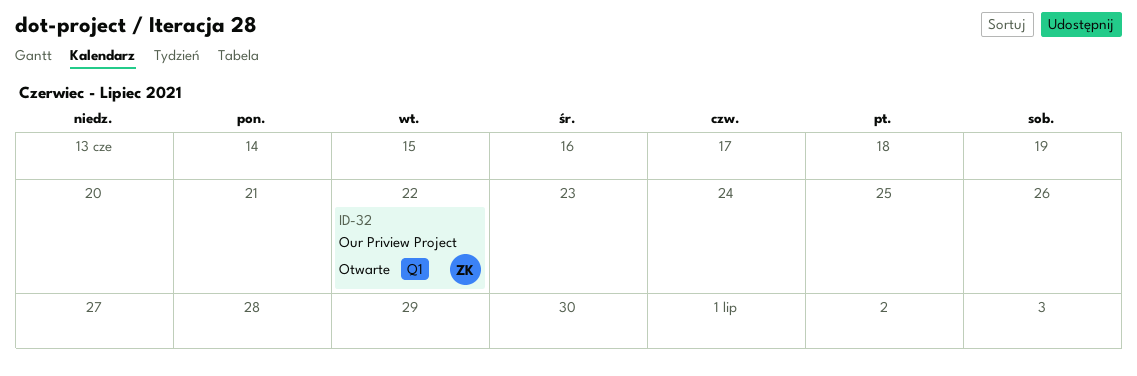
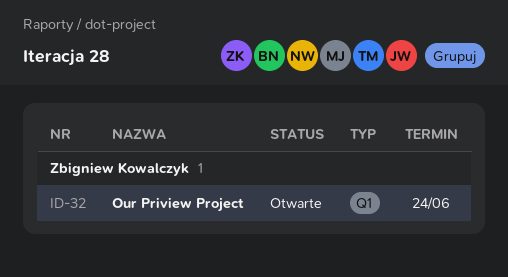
ID-32, due: Jun 22 -> Jun 24

